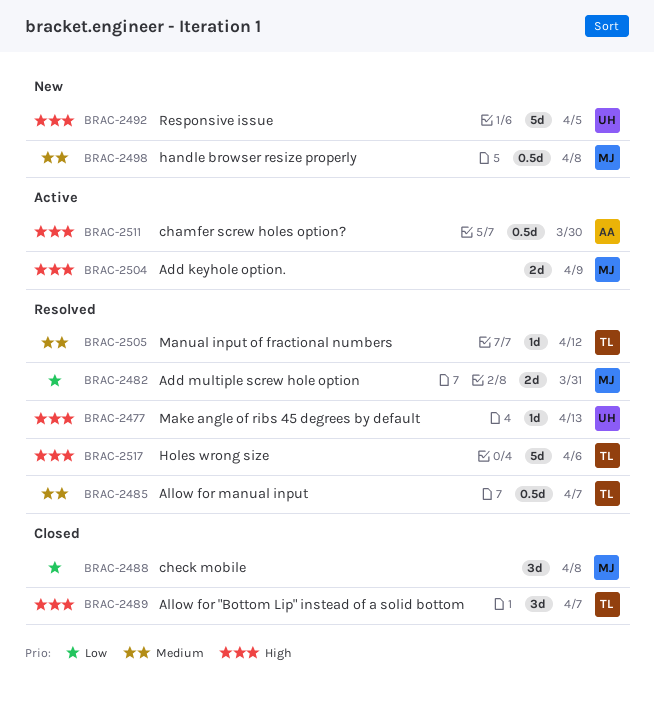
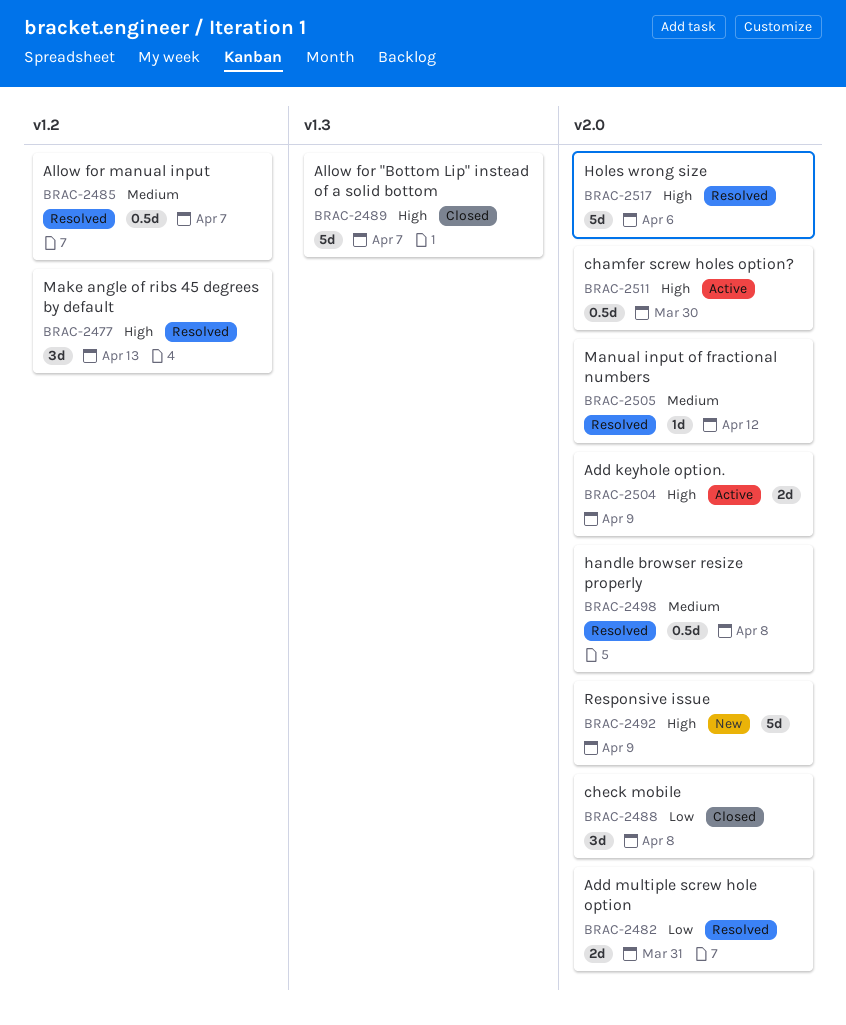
BRAC-2477, estimate: 1d -> 3d
BRAC-2489, estimate: 3d -> 5d
BRAC-2492, due: Apr 5 -> Apr 9
BRAC-2498, status: New -> Resolved

